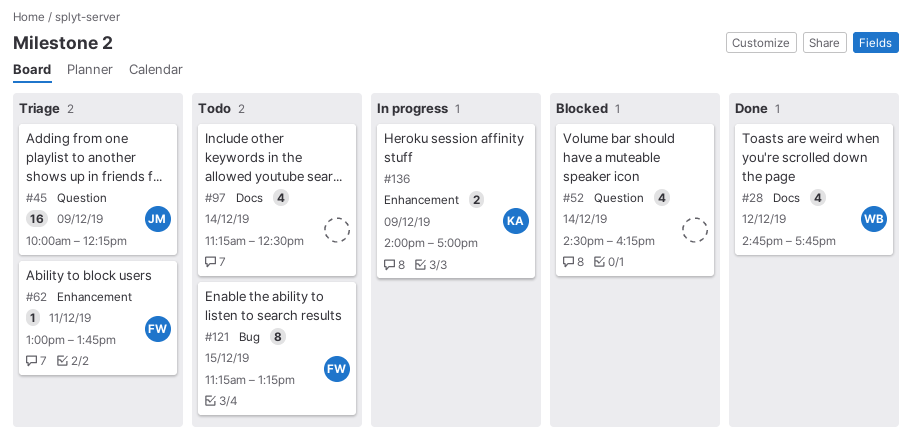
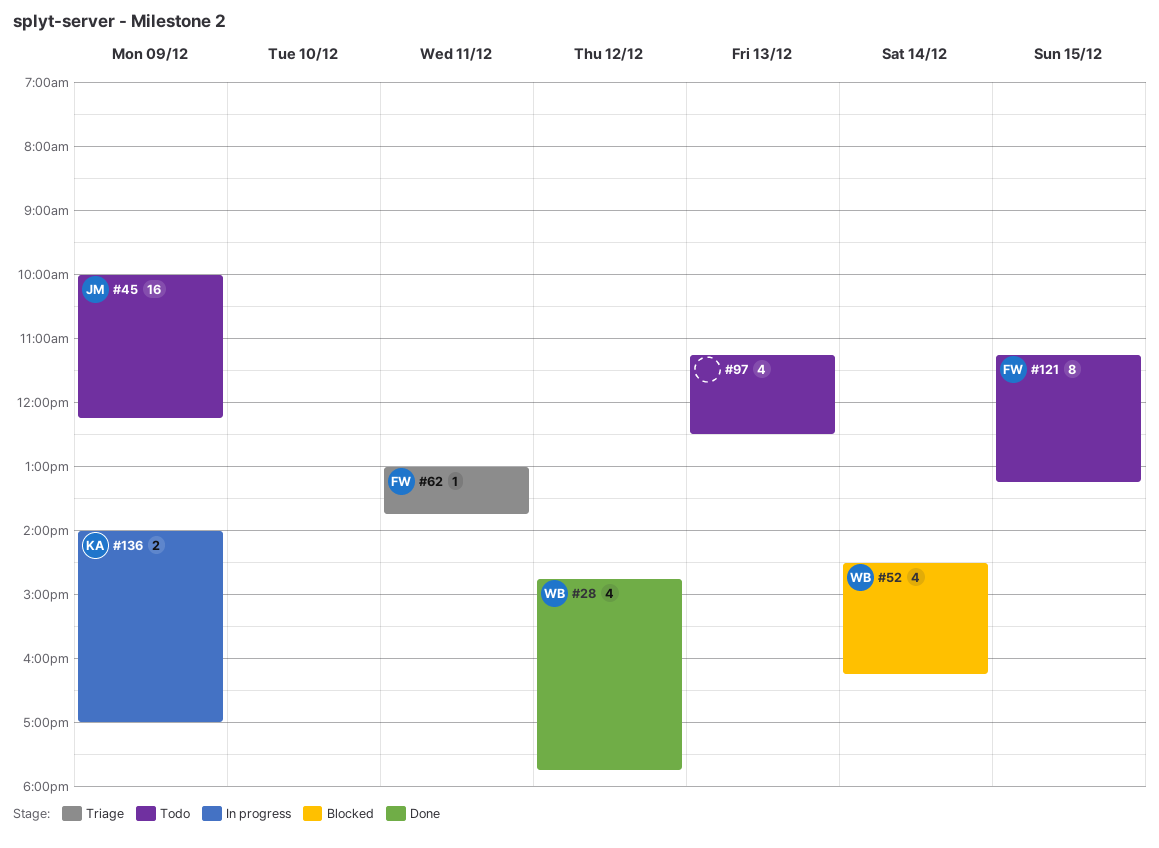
#45, status: Triage -> Todo
#52, owner: none -> WB
#97, day: Dec 14 -> Dec 13

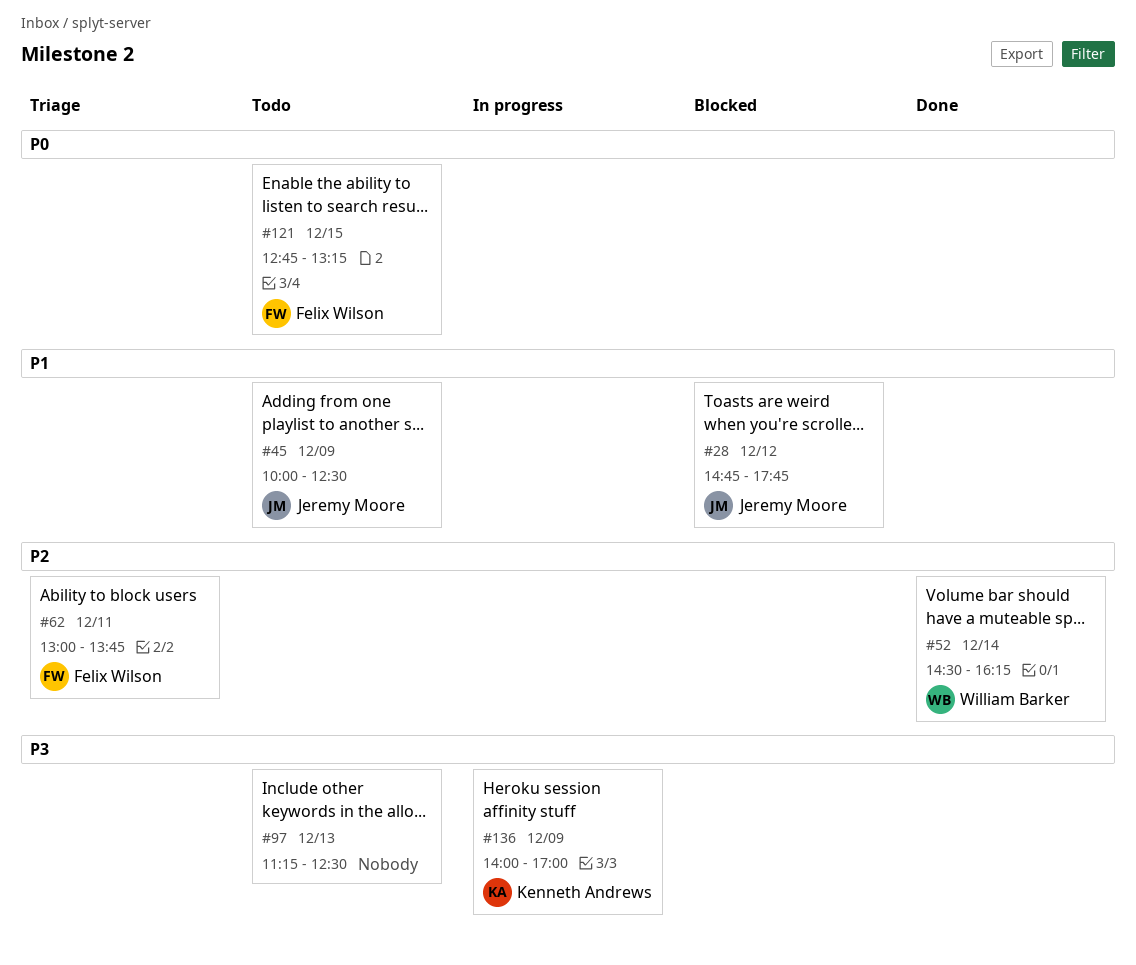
#28, status: Done -> Blocked
#28, owner: William Barker -> Jeremy Moore
#45, ends: 12:15 -> 12:30
#52, status: Blocked -> Done
#121, begins: 11:15 -> 12:45

